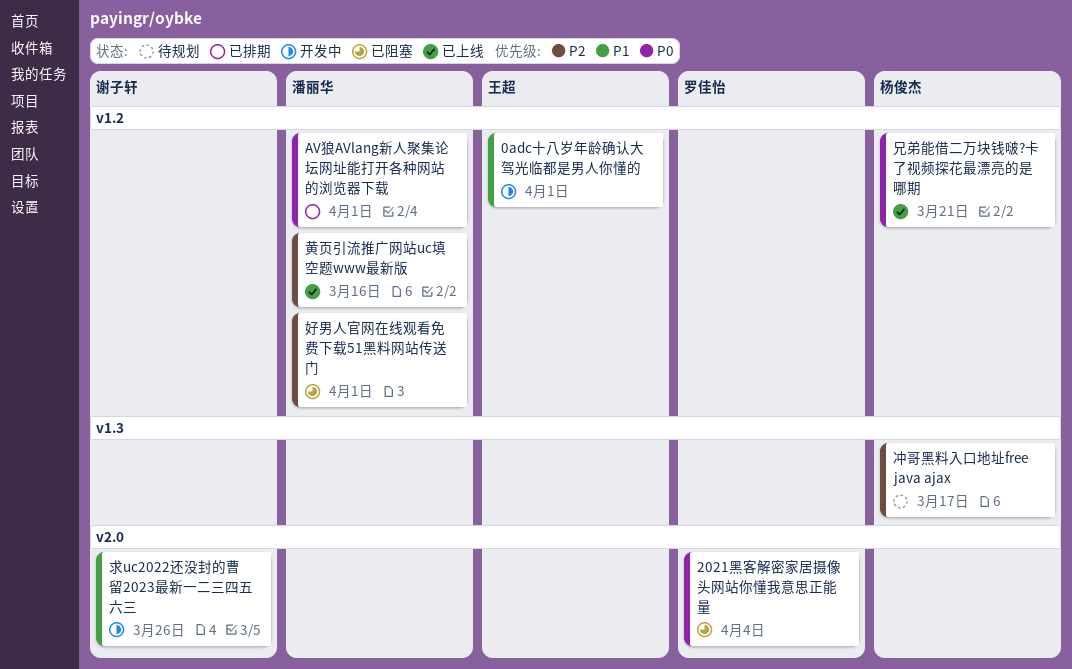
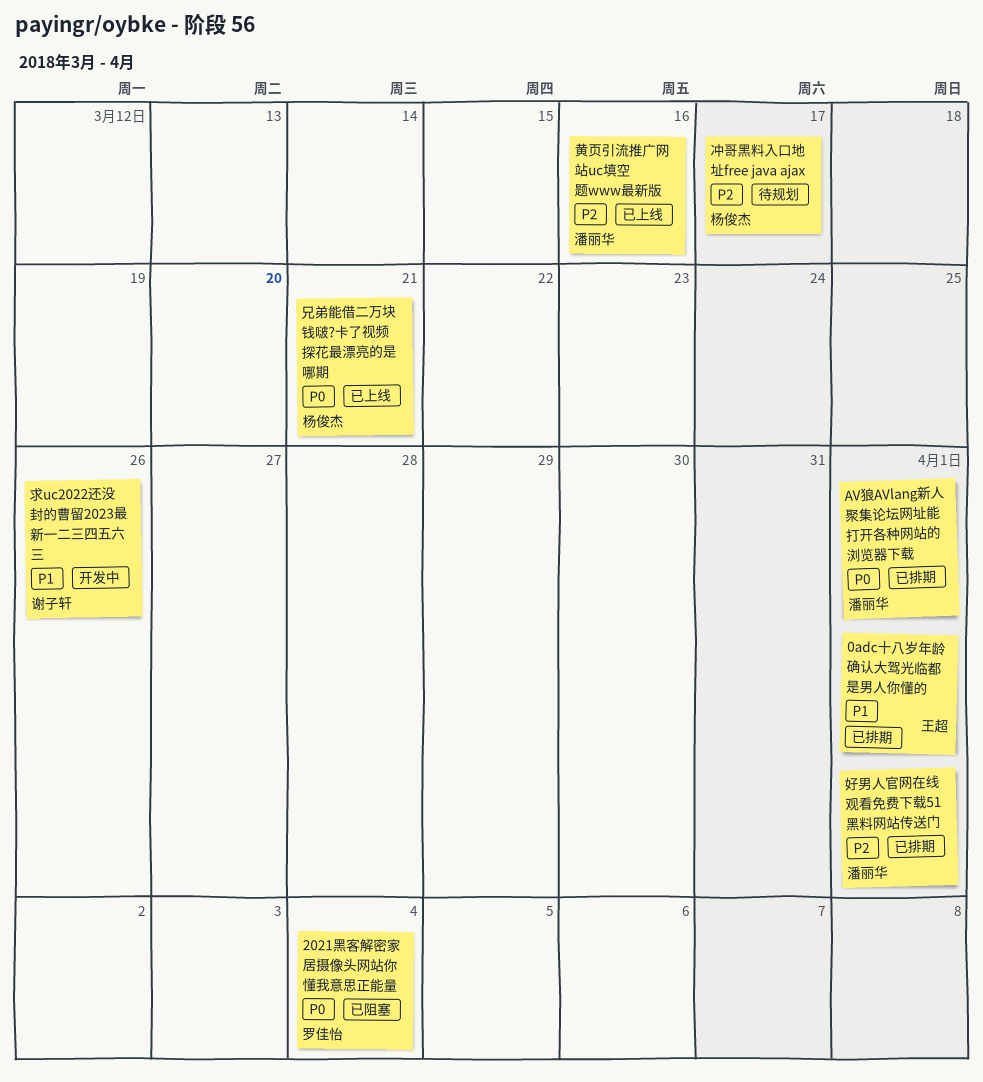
0adc十八岁年龄确认大驾光临都是男人你懂的, status: 开发中 -> 已排期
好男人官网在线观看免费下载51黑料网站传送门, status: 已阻塞 -> 已排期

